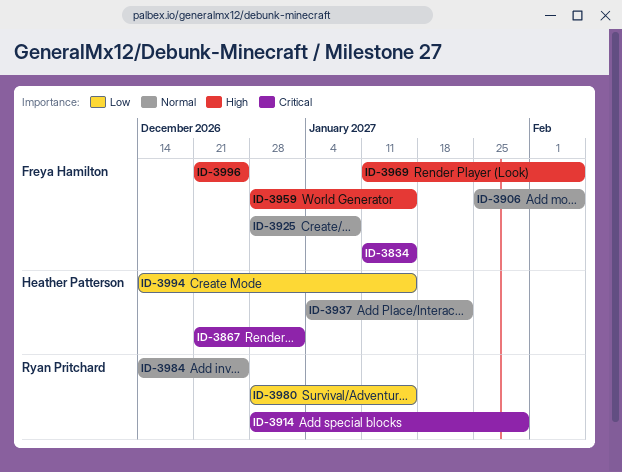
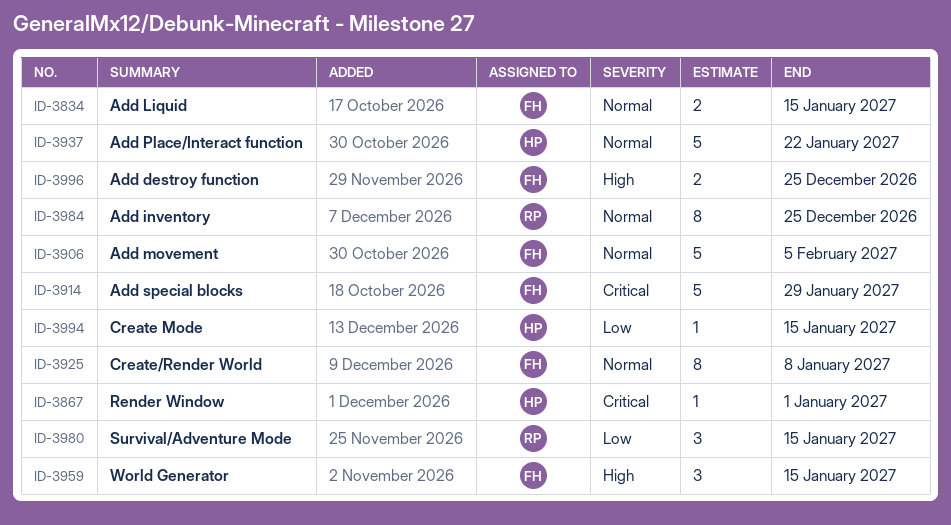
ID-3834, priority: Critical -> Normal
ID-3914, owner: Ryan Pritchard -> Freya Hamilton
ID-3969: present -> none

